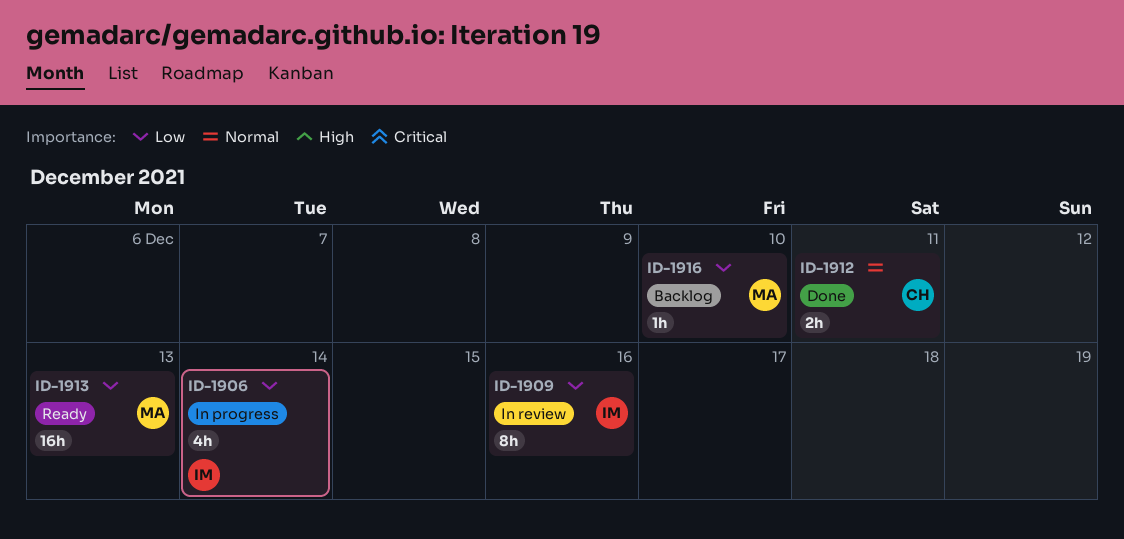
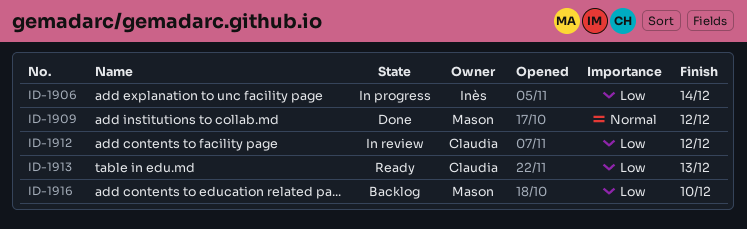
ID-1909, status: In review -> Done
ID-1909, owner: Inès -> Mason
ID-1909, priority: Low -> Normal
ID-1909, due: Dec 16 -> Dec 12
ID-1912, status: Done -> In review
ID-1912, priority: Normal -> Low
ID-1912, due: Dec 11 -> Dec 12
ID-1913, owner: Mason -> Claudia

